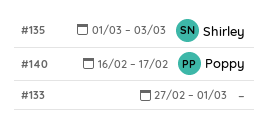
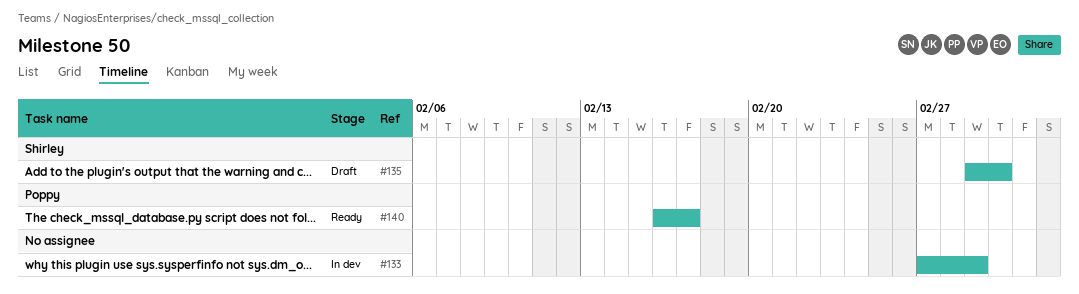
#135, due: Mar 3 -> Mar 2

